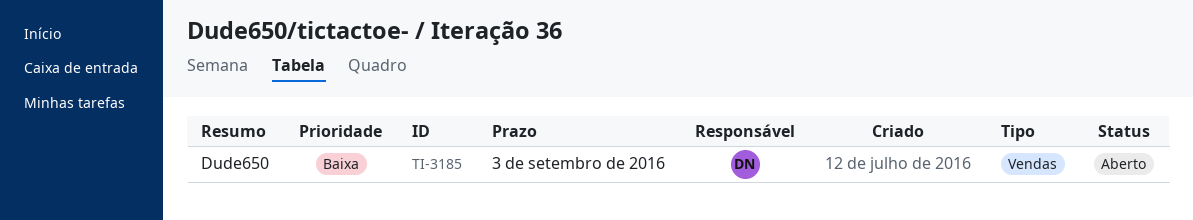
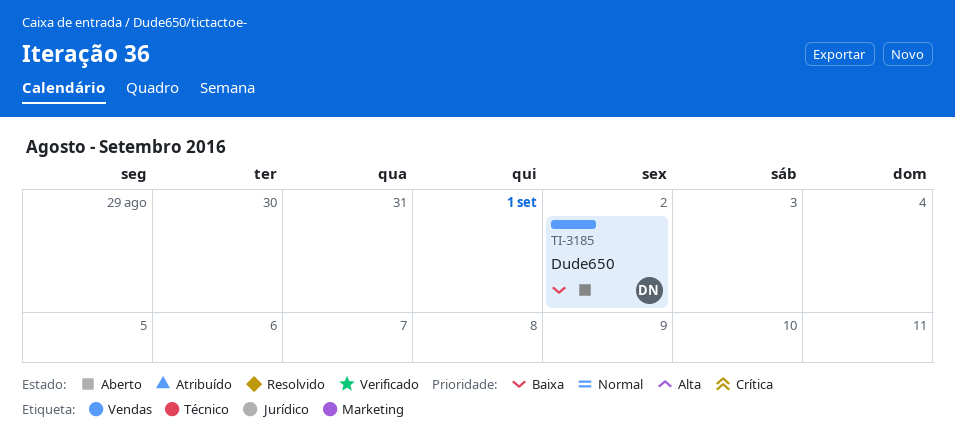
TI-3185, due: Sep 3 -> Sep 2

